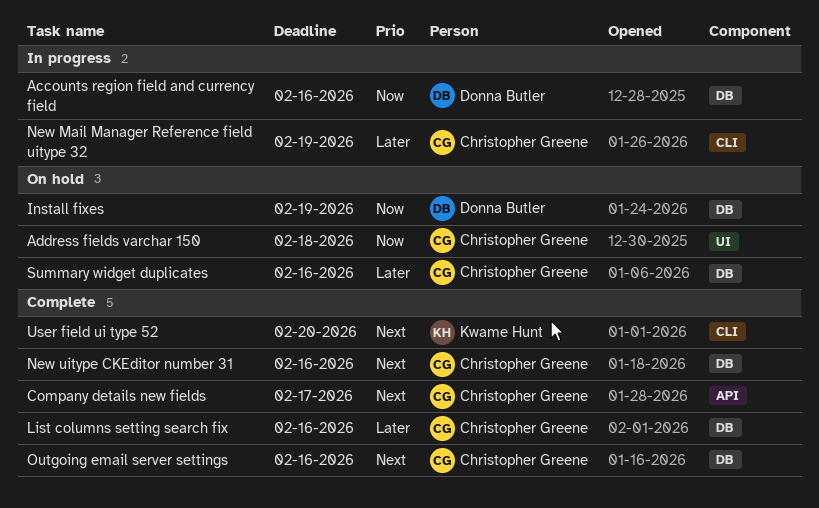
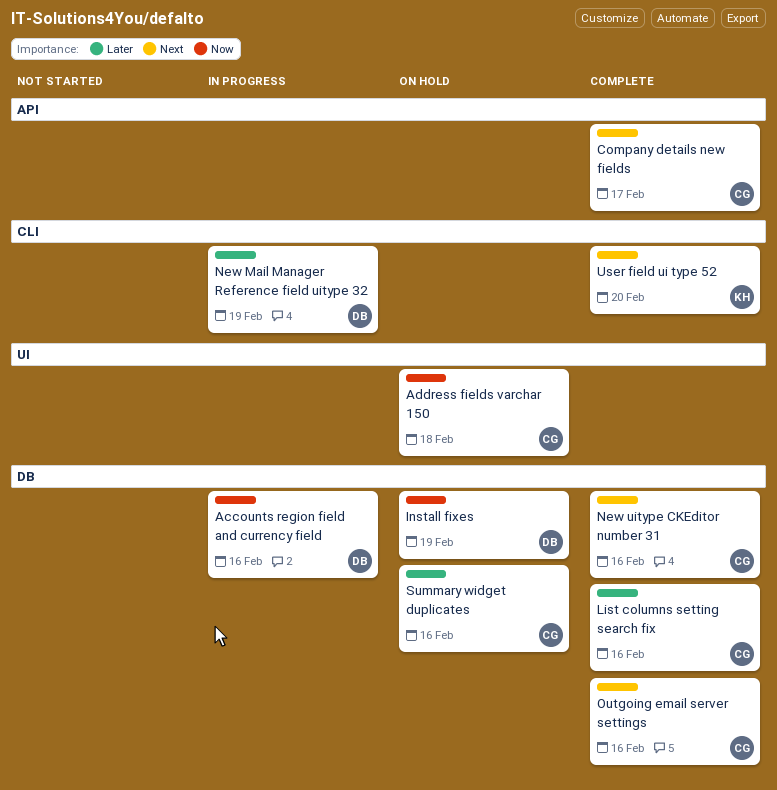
New Mail Manager Reference field uitype 32, owner: Christopher Greene -> Donna Butler

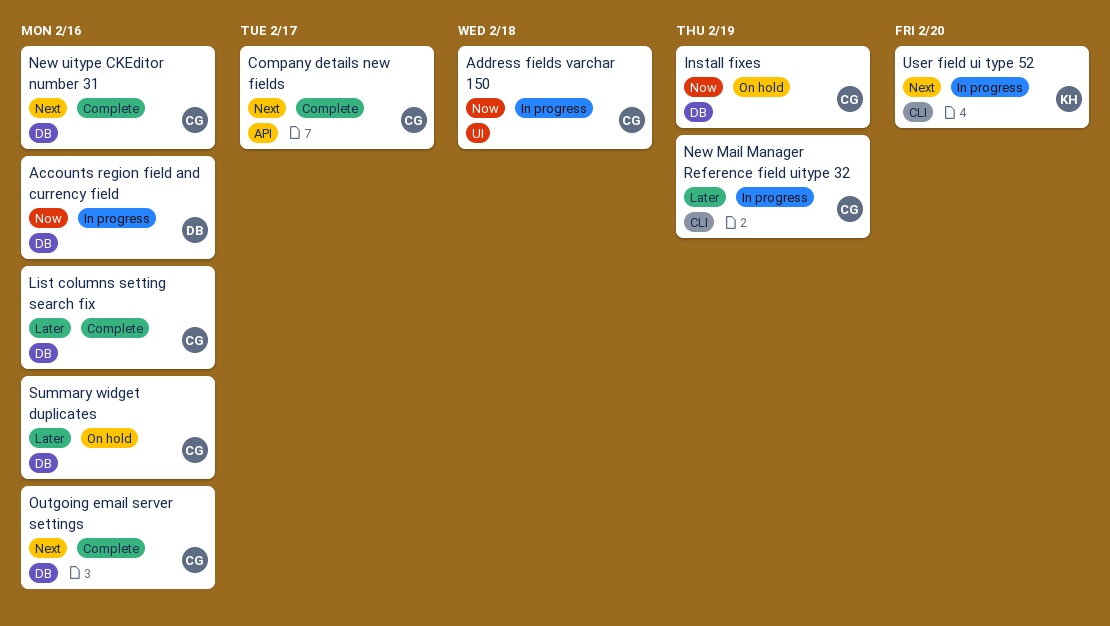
Address fields varchar 150, status: On hold -> In progress
Install fixes, owner: DB -> CG
New Mail Manager Reference field uitype 32, owner: DB -> CG
User field ui type 52, status: Complete -> In progress

